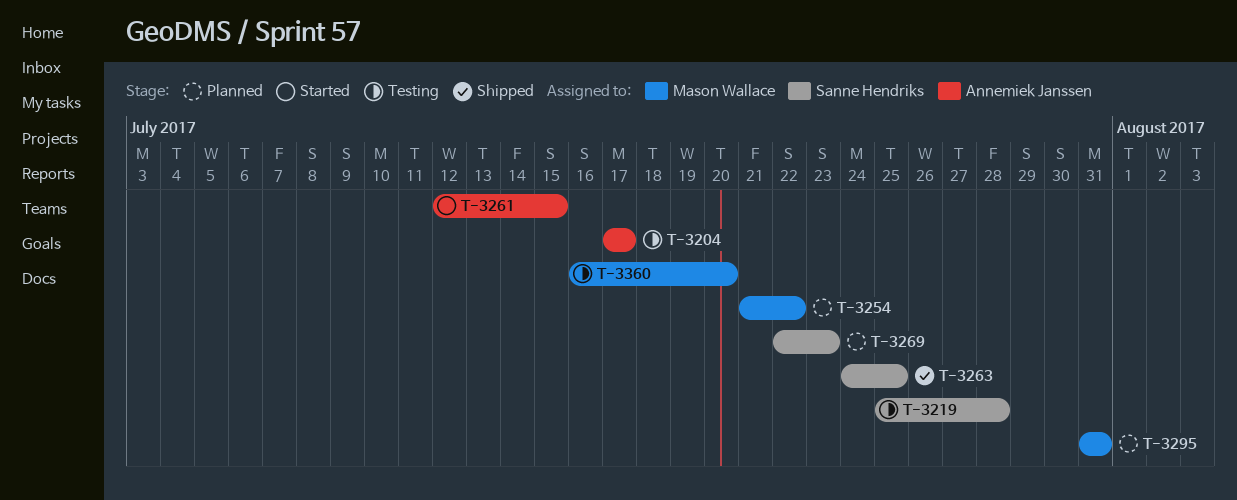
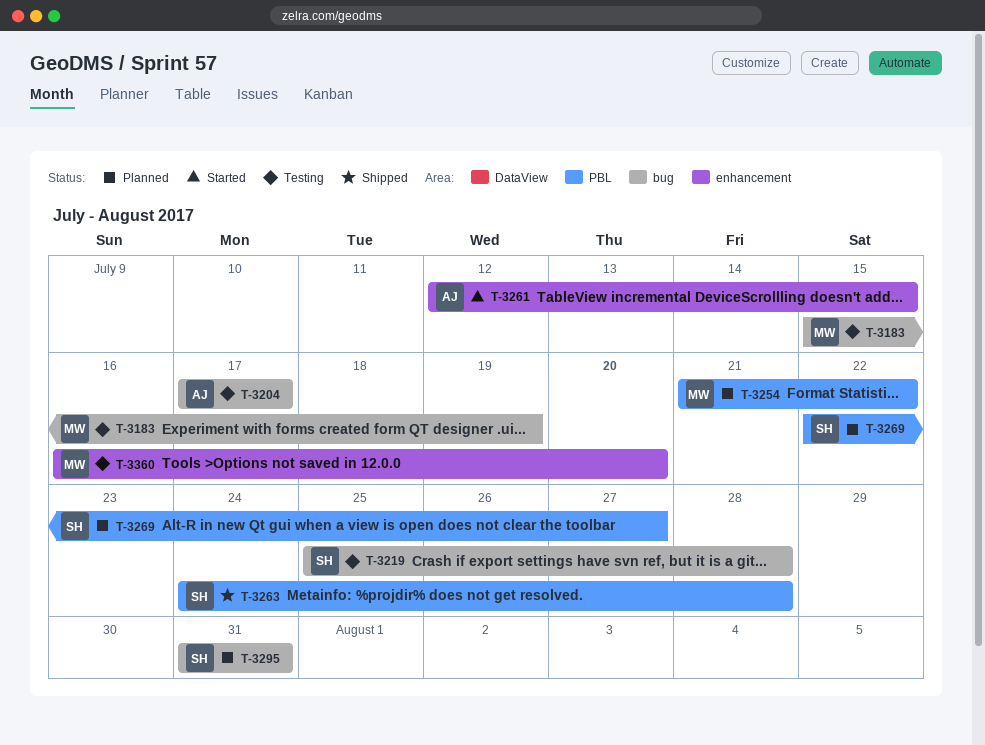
T-3183: none -> present
T-3263, due: Jul 25 -> Jul 28
T-3269, due: Jul 23 -> Jul 27
T-3295, owner: Mason Wallace -> Sanne Hendriks

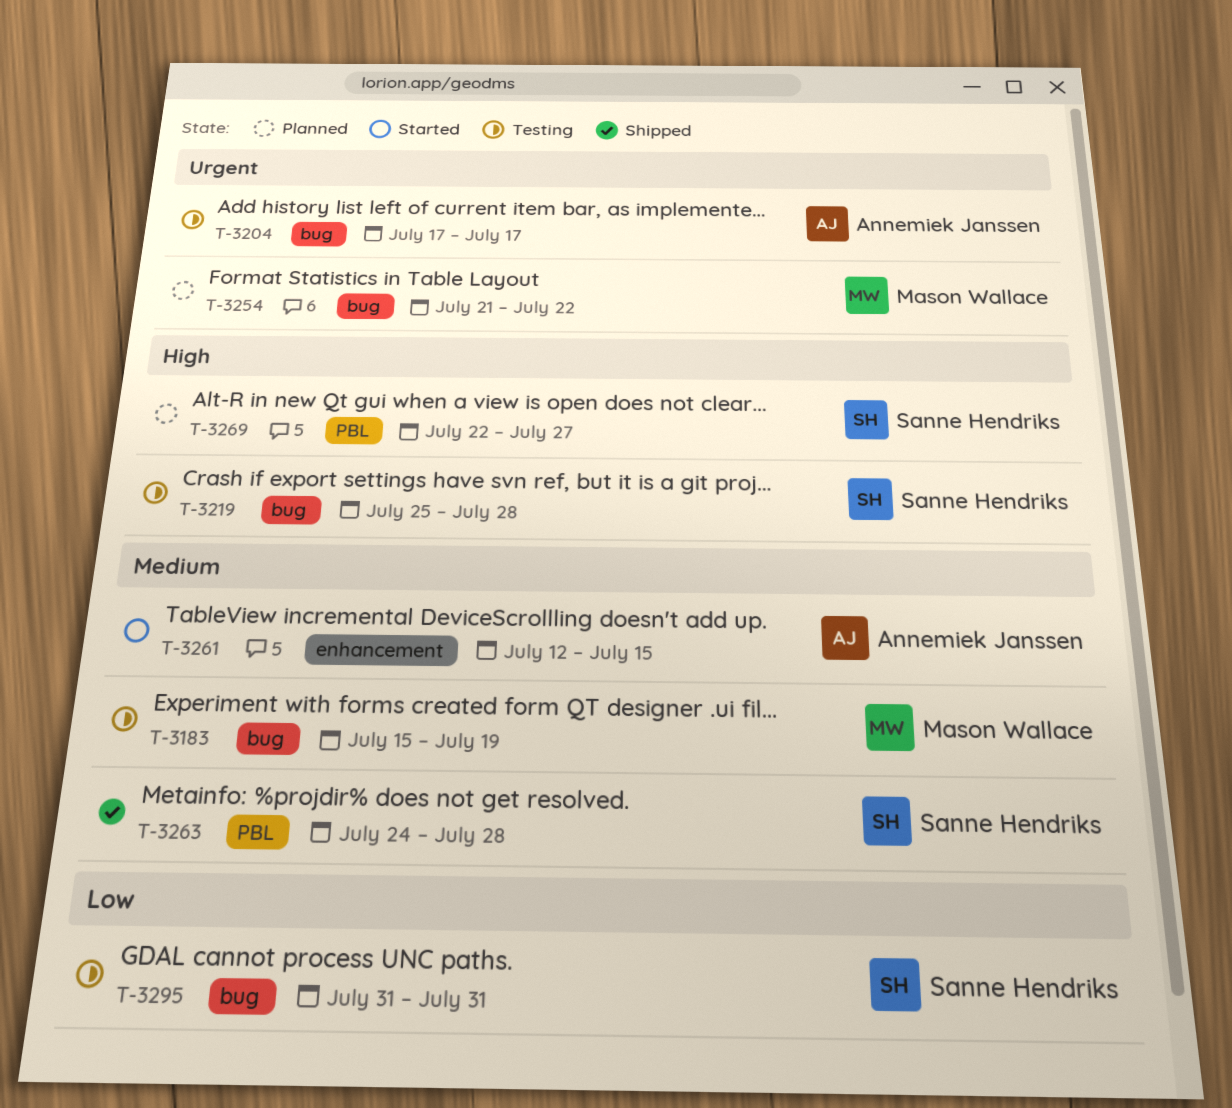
T-3254, label: PBL -> bug
T-3295, status: Planned -> Testing
T-3360: present -> none

